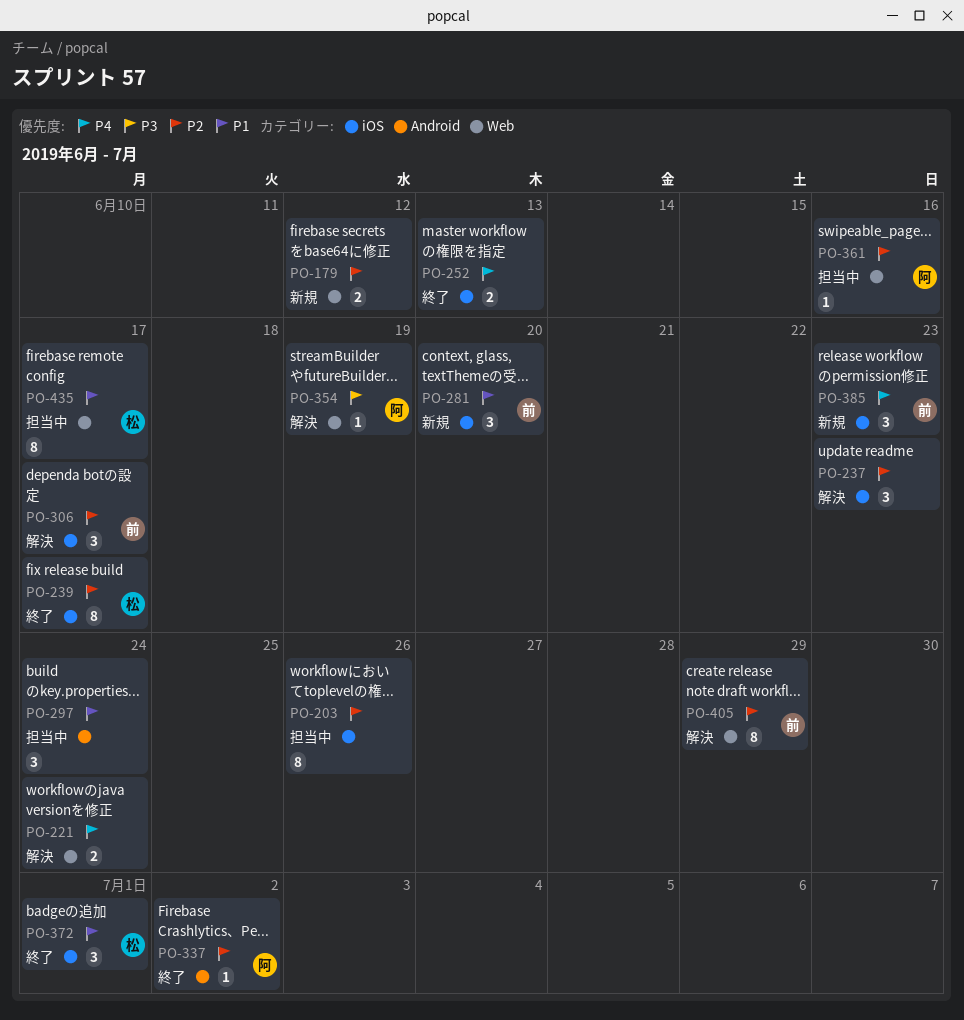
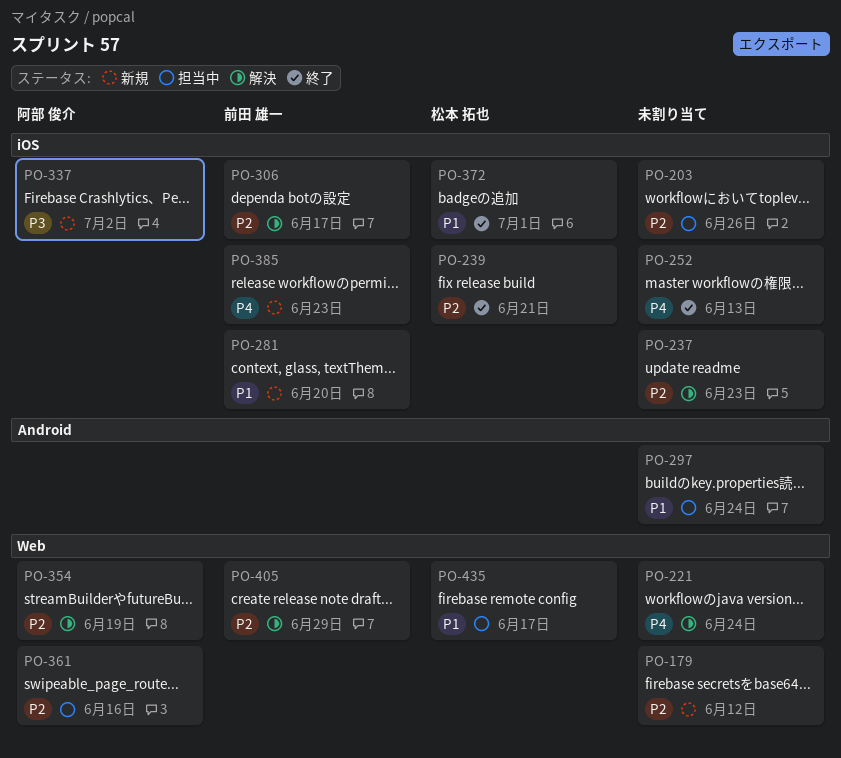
PO-239, due: Jun 17 -> Jun 21
PO-337, status: 終了 -> 新規
PO-337, priority: P2 -> P3
PO-337, label: Android -> iOS
PO-354, priority: P3 -> P2

